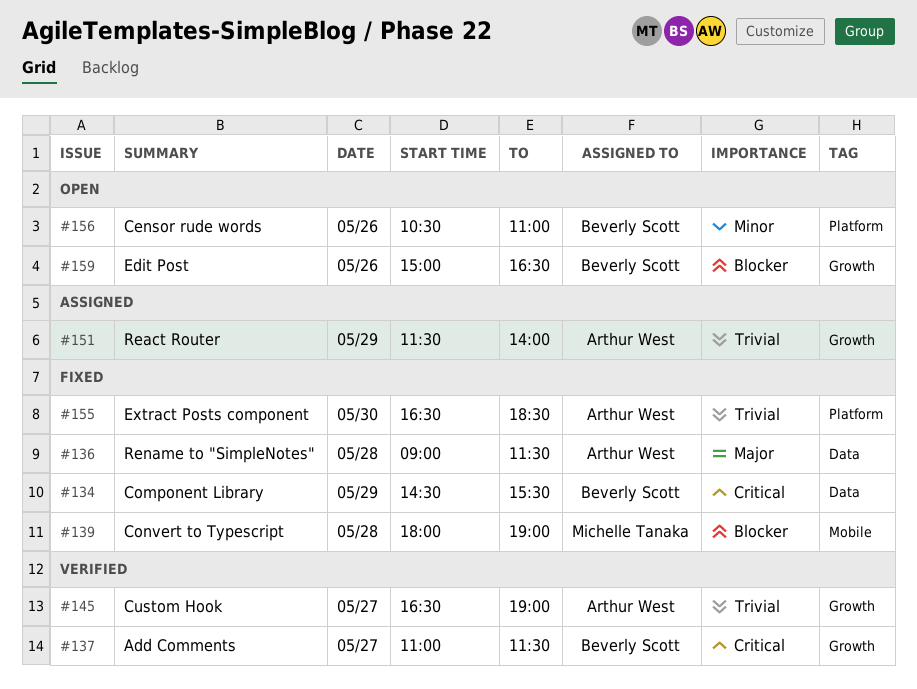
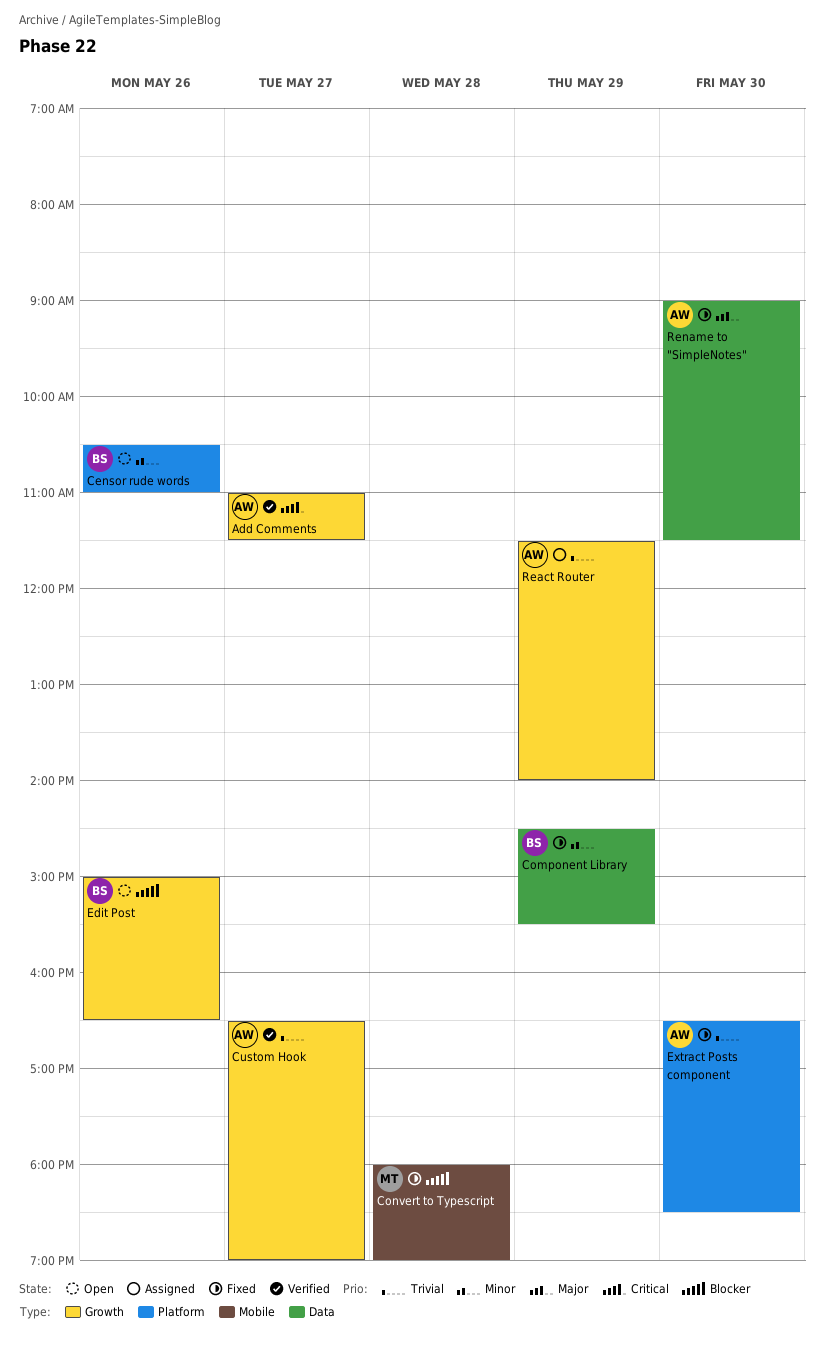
Add Comments, owner: Beverly Scott -> Arthur West
Component Library, priority: Critical -> Minor
Rename to "SimpleNotes", day: May 28 -> May 30

